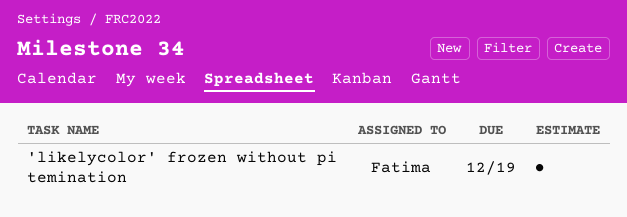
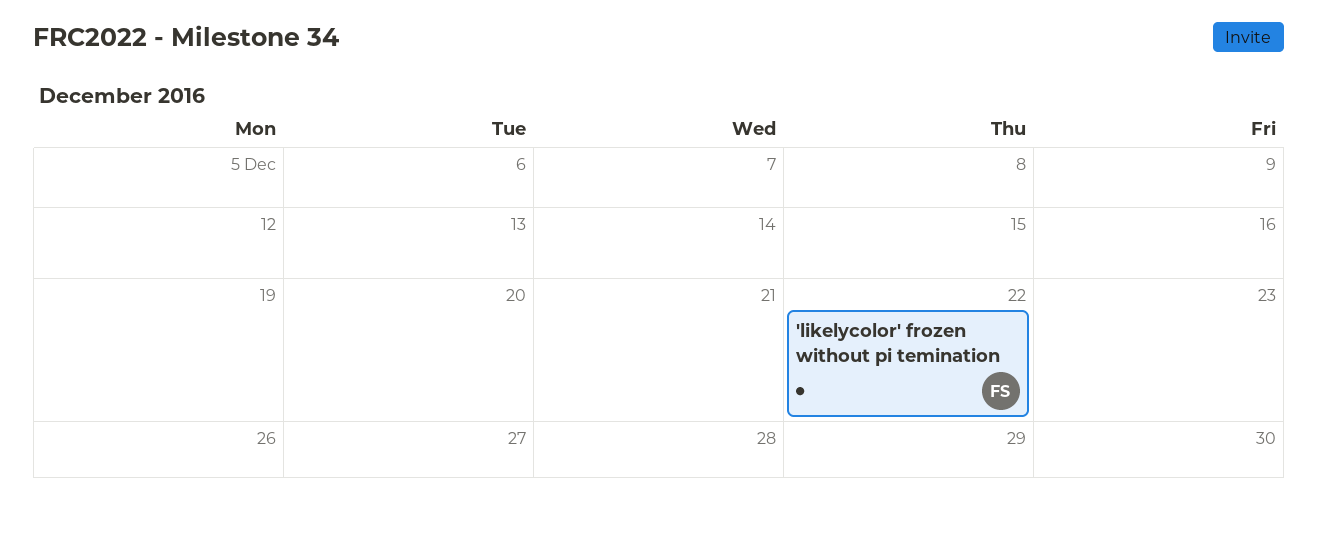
'likelycolor' frozen without pi temination, due: Dec 19 -> Dec 22

